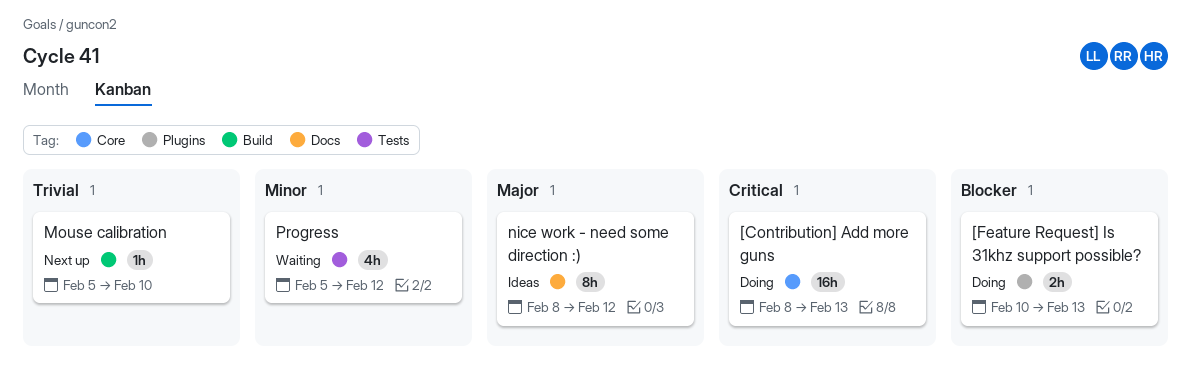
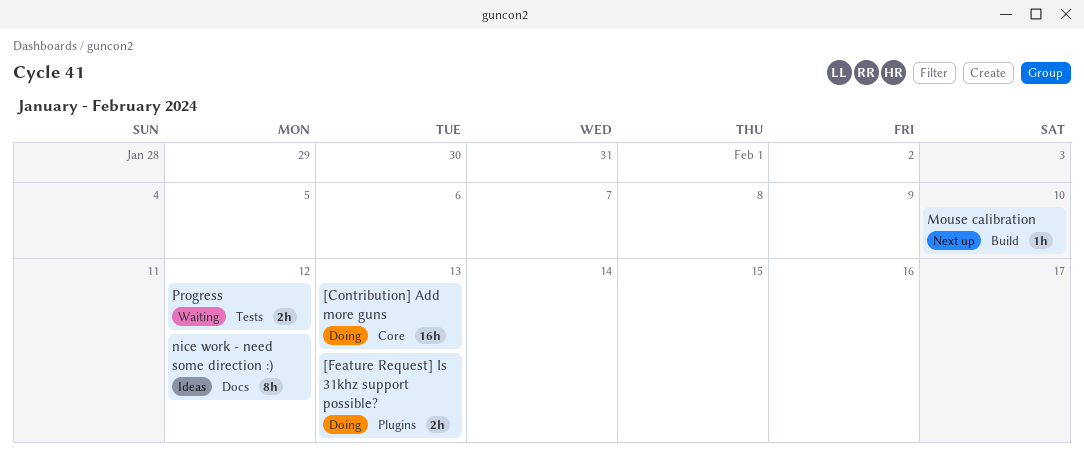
Progress, estimate: 4h -> 2h

